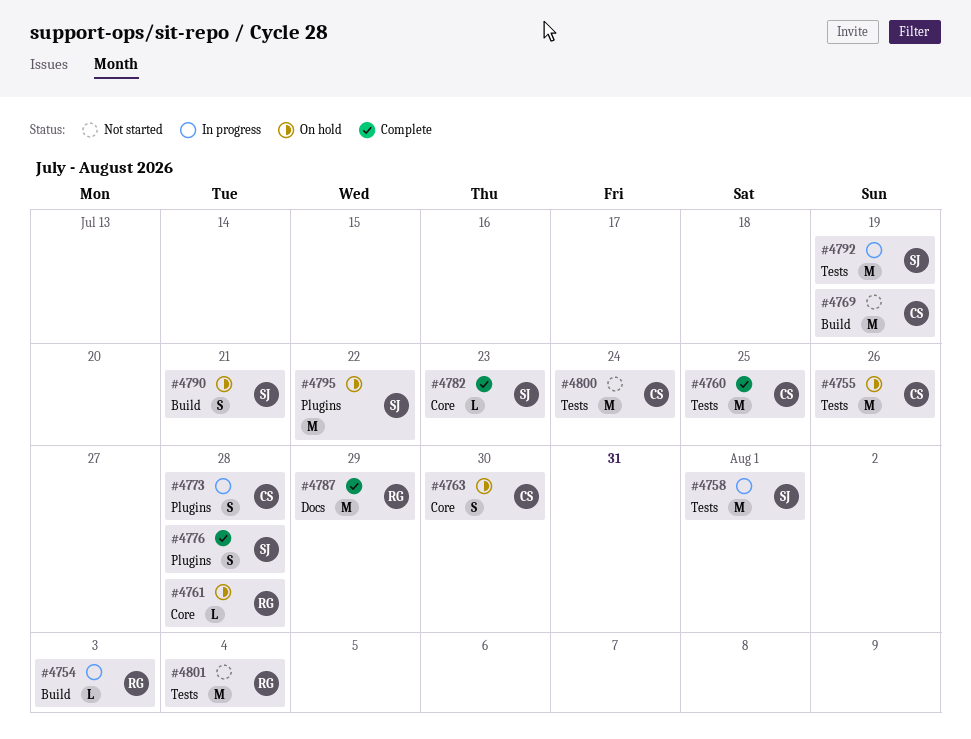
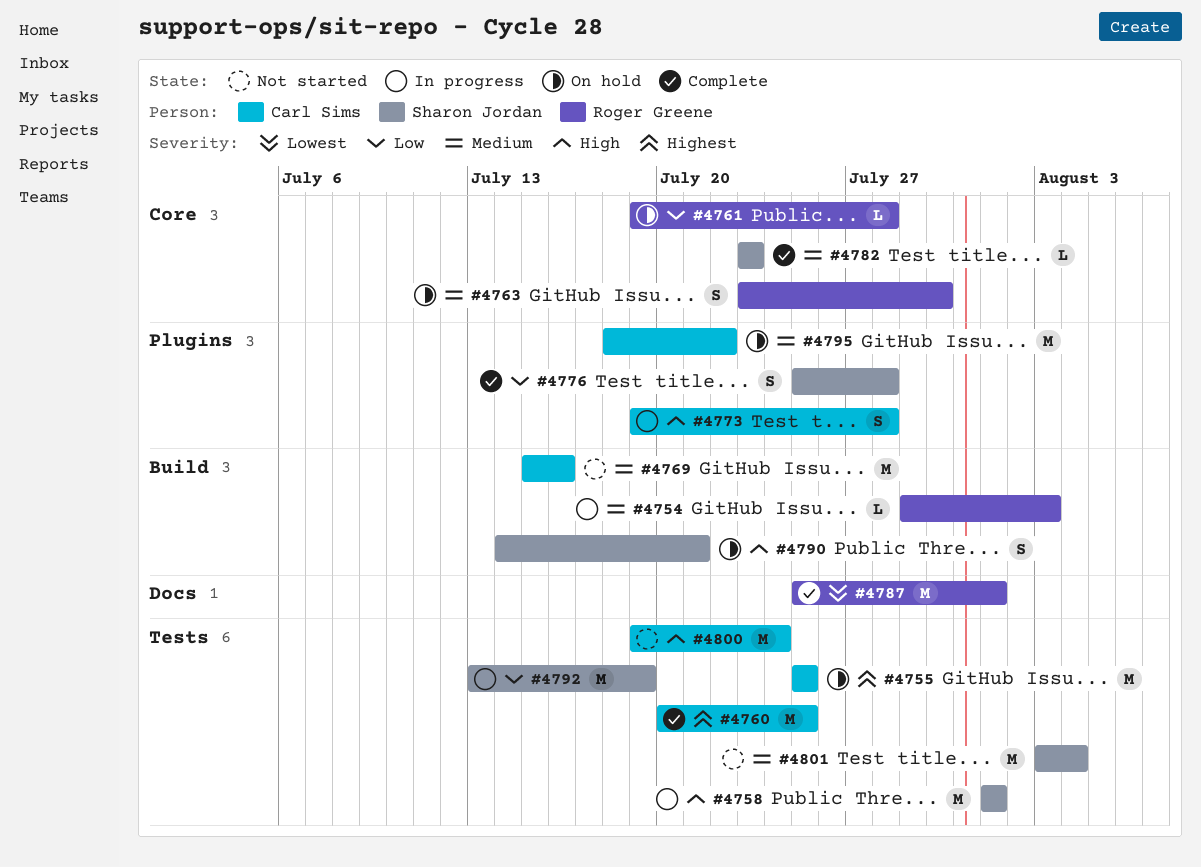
#4755, due: Jul 26 -> Jul 25
#4763, owner: Carl Sims -> Roger Greene
#4769, due: Jul 19 -> Jul 16
#4787, due: Jul 29 -> Aug 1
#4795, owner: Sharon Jordan -> Carl Sims
#4801, owner: Roger Greene -> Sharon Jordan

